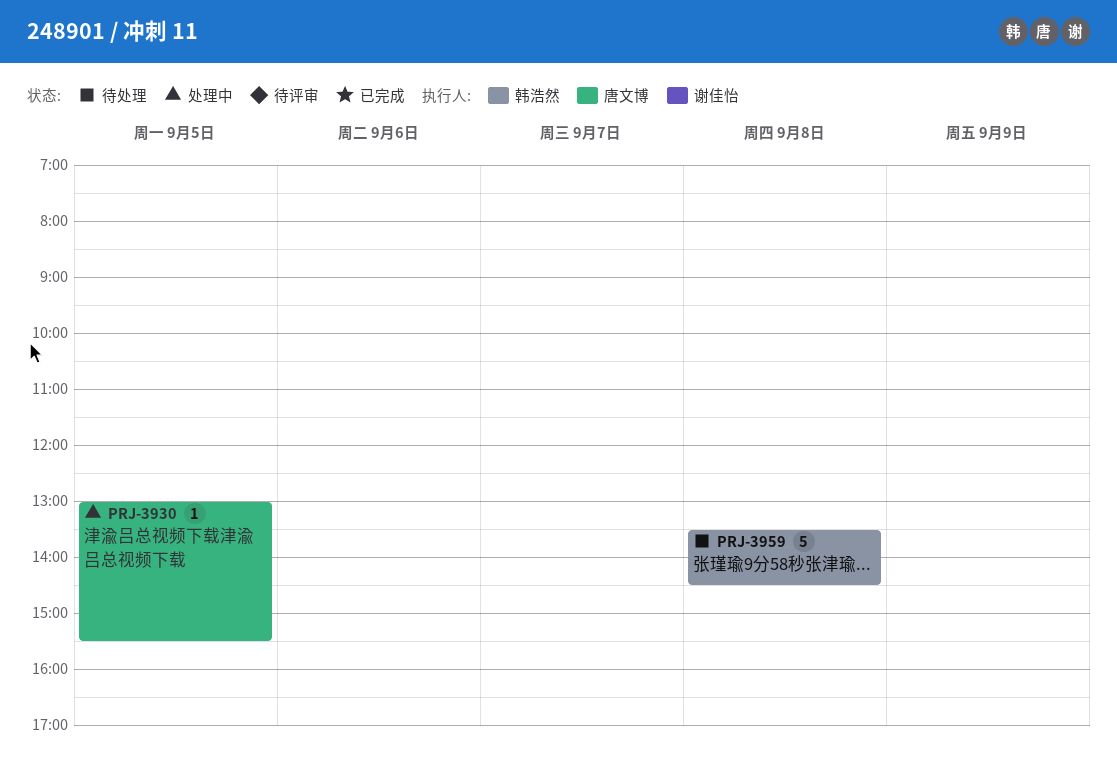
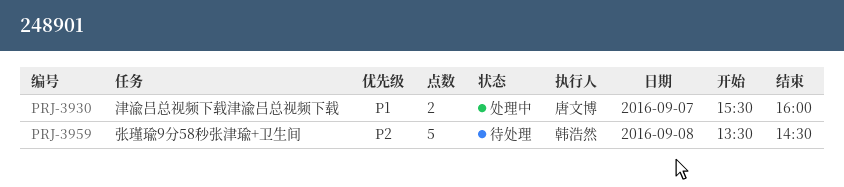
PRJ-3930, estimate: 1 -> 2
PRJ-3930, day: Sep 5 -> Sep 7
PRJ-3930, begins: 13:00 -> 15:30
PRJ-3930, ends: 15:30 -> 16:00

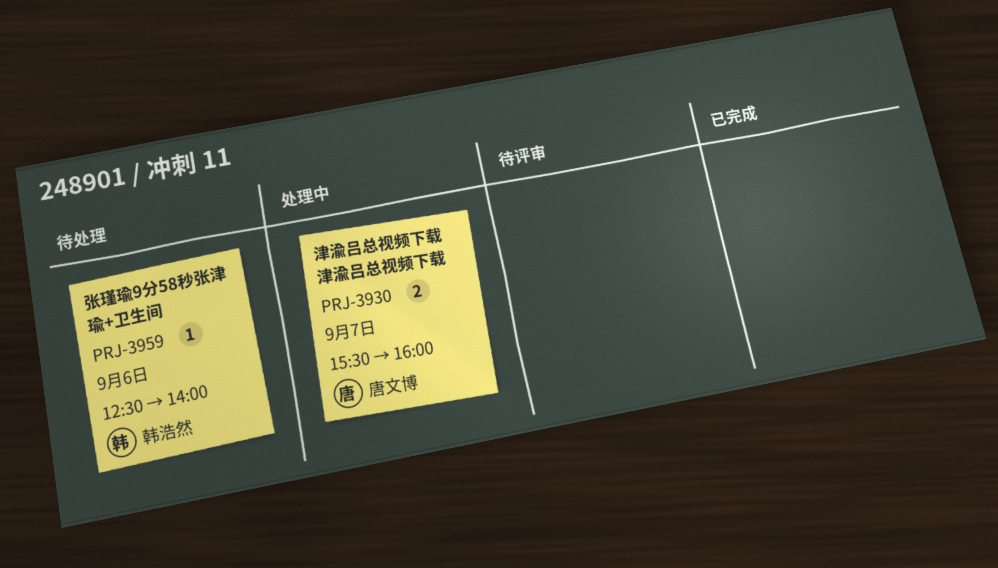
PRJ-3959, estimate: 5 -> 1
PRJ-3959, day: Sep 8 -> Sep 6
PRJ-3959, begins: 13:30 -> 12:30
PRJ-3959, ends: 14:30 -> 14:00

